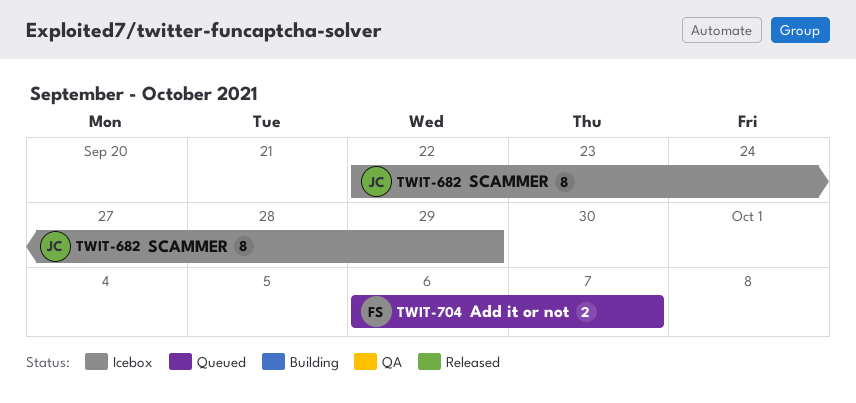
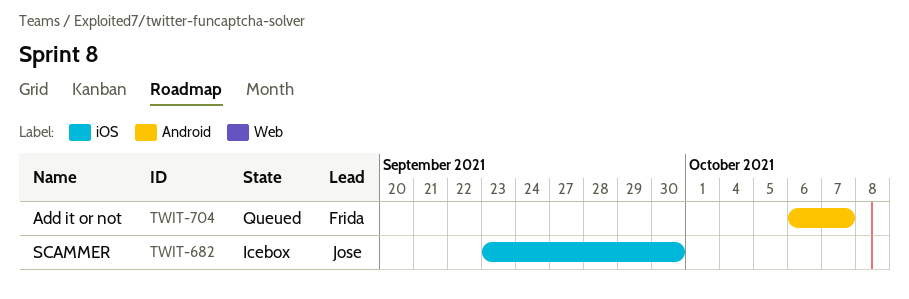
TWIT-682, start: Sep 22 -> Sep 23
TWIT-682, due: Sep 29 -> Sep 30

